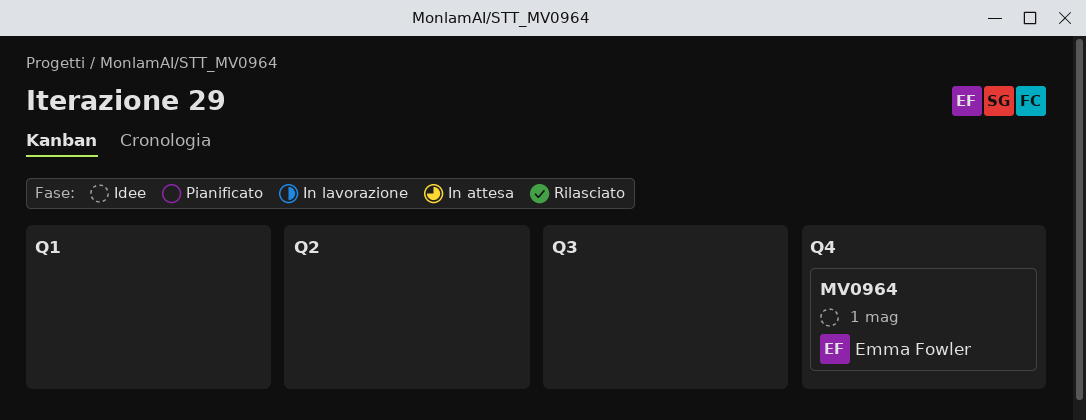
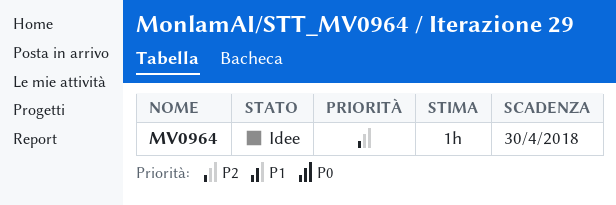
MV0964, due: May 1 -> Apr 30

